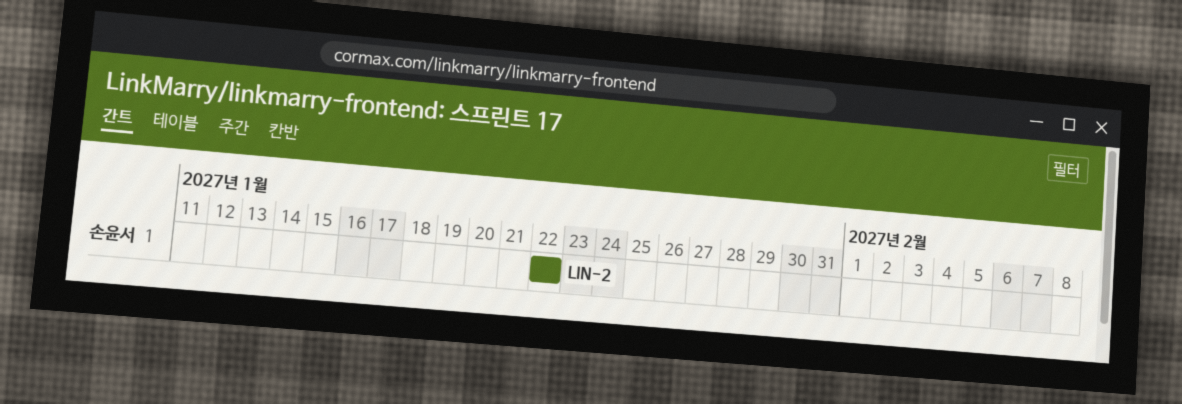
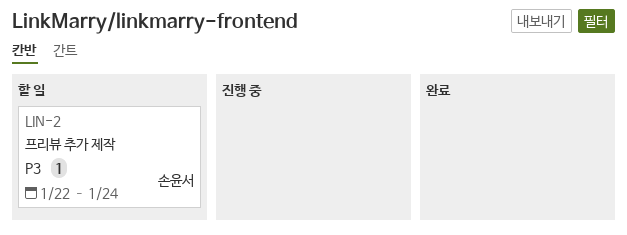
LIN-2, due: Jan 22 -> Jan 24

